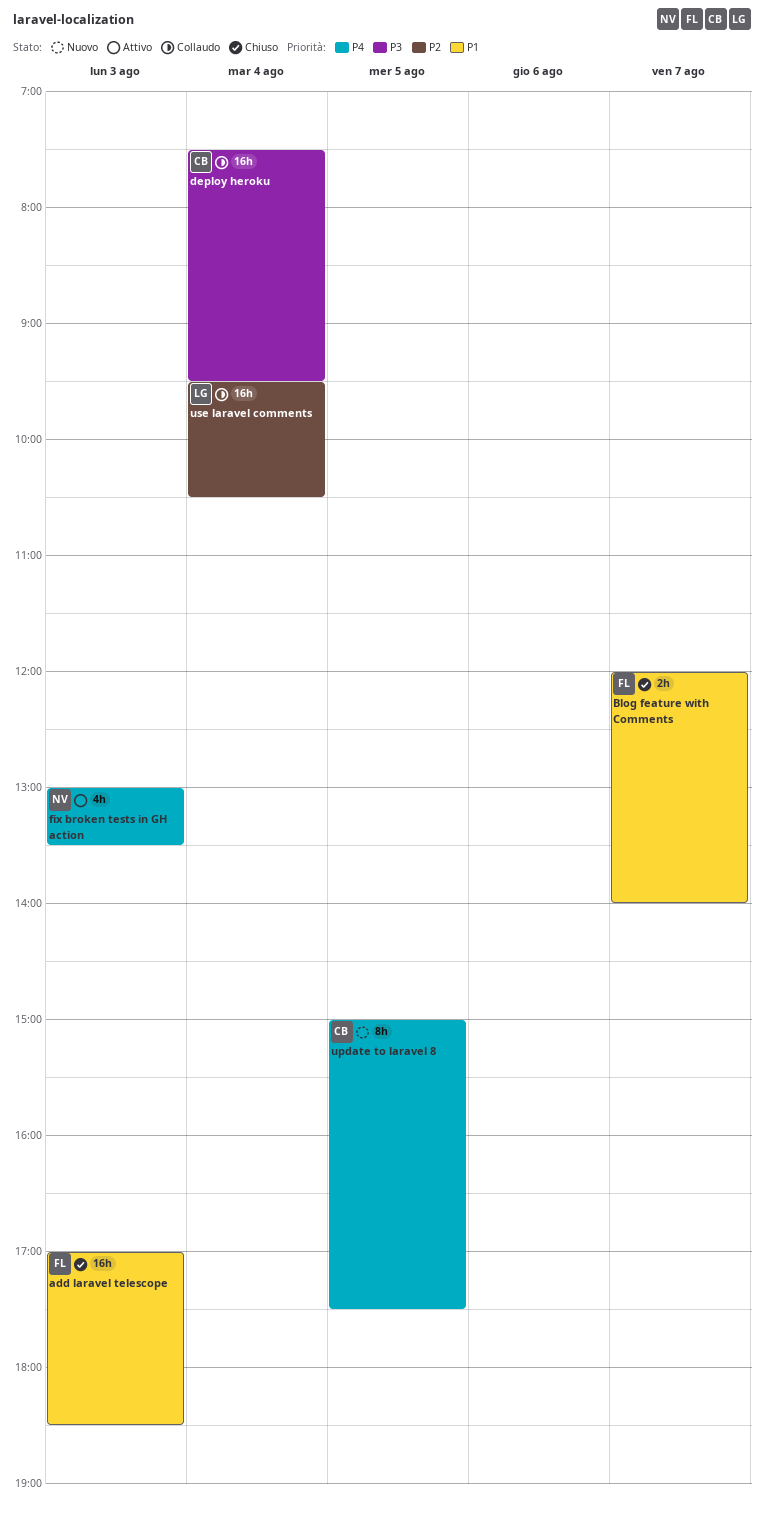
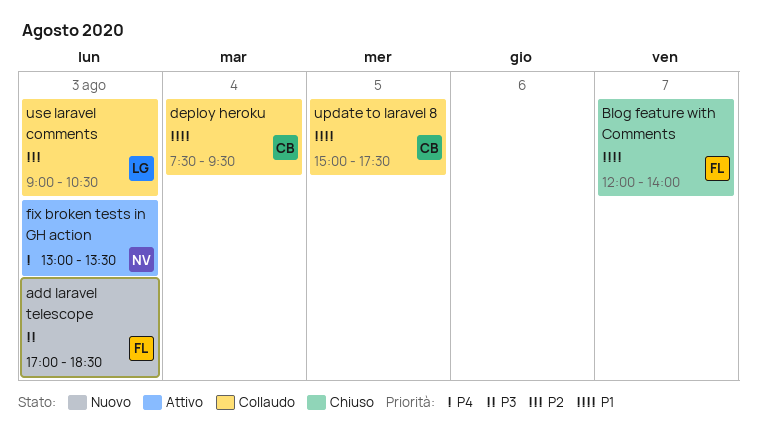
add laravel telescope, status: Chiuso -> Nuovo
add laravel telescope, priority: P1 -> P3
deploy heroku, priority: P3 -> P1
update to laravel 8, status: Nuovo -> Collaudo
update to laravel 8, priority: P4 -> P1
use laravel comments, day: Aug 4 -> Aug 3
use laravel comments, begins: 09:30 -> 09:00

